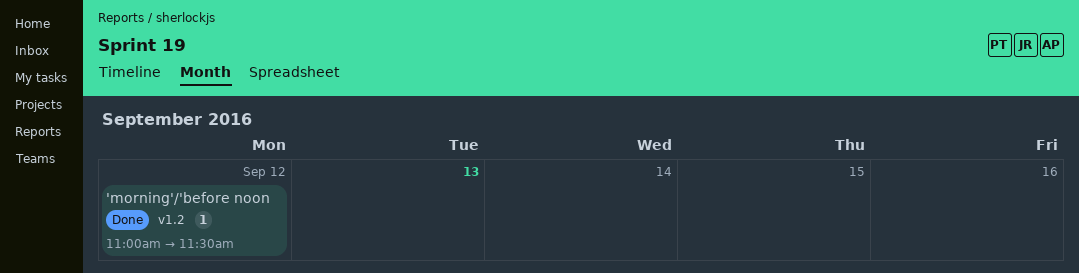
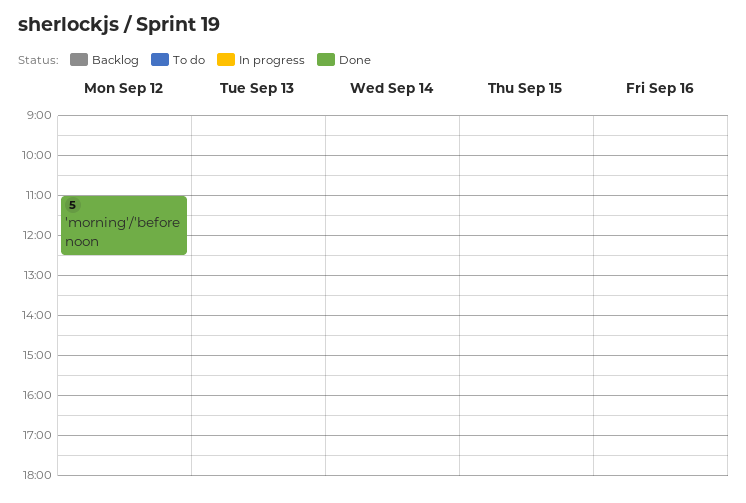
'morning'/'before noon, estimate: 1 -> 5
'morning'/'before noon, ends: 11:30 -> 12:30

